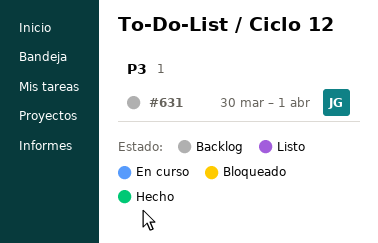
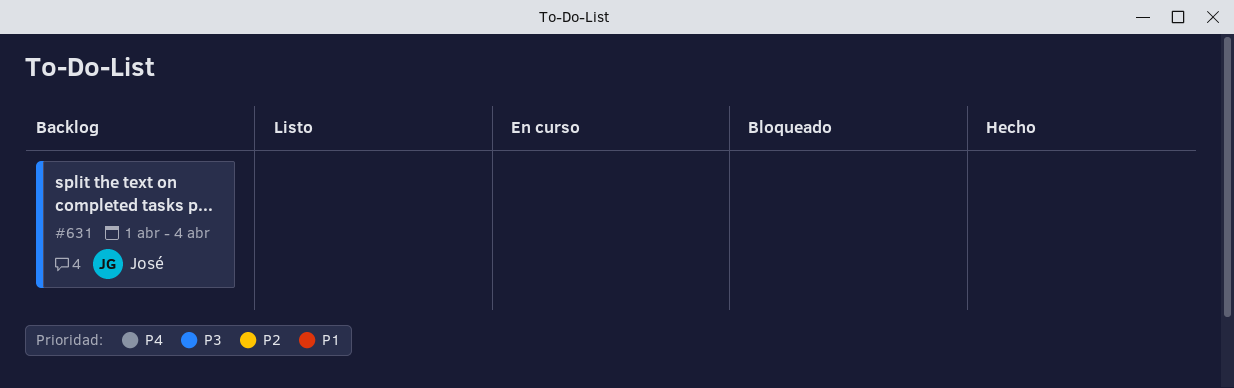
#631, start: Mar 30 -> Apr 1
#631, due: Apr 1 -> Apr 4

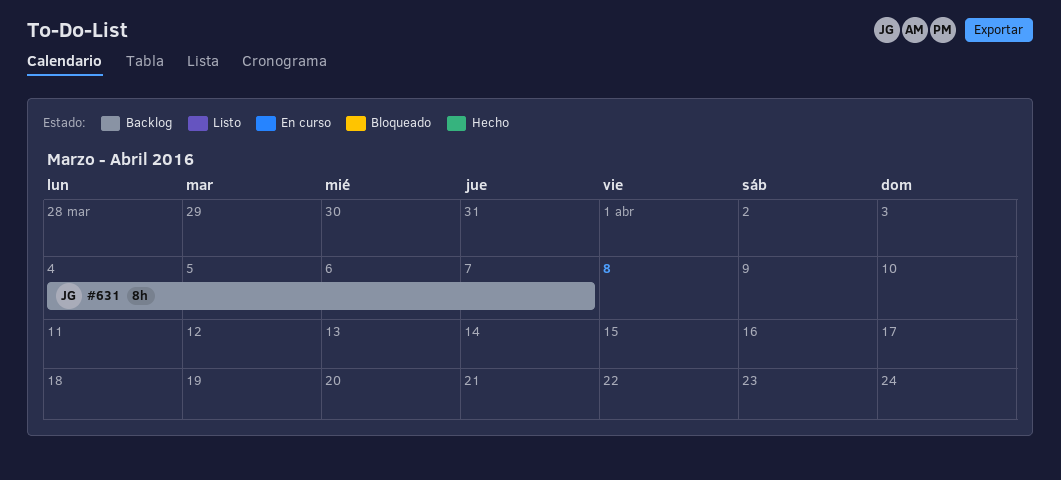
#631, start: Apr 1 -> Apr 4
#631, due: Apr 4 -> Apr 7

